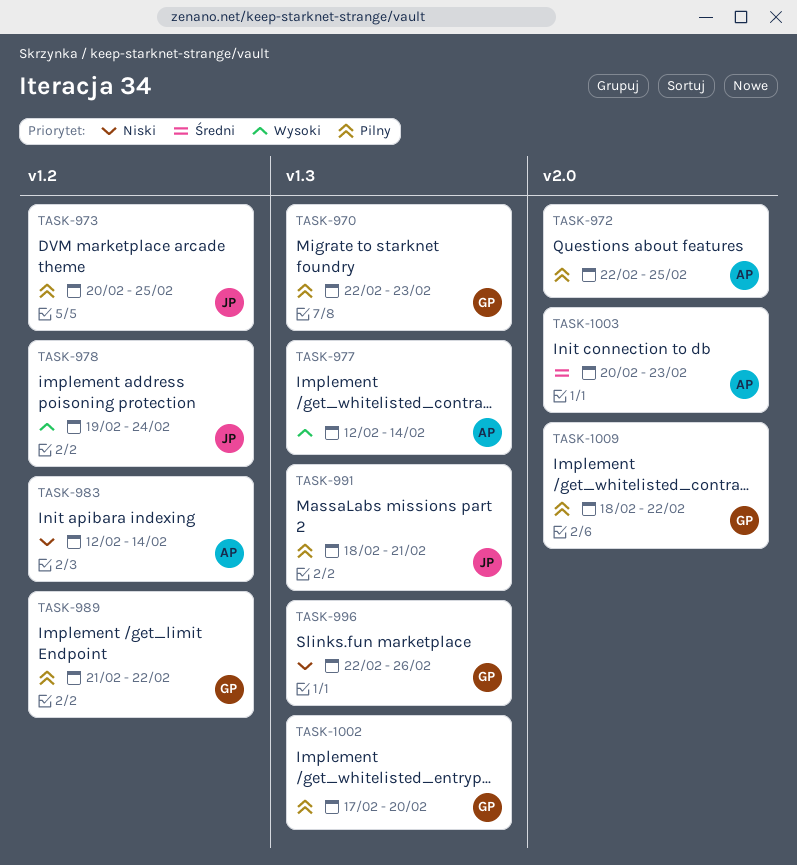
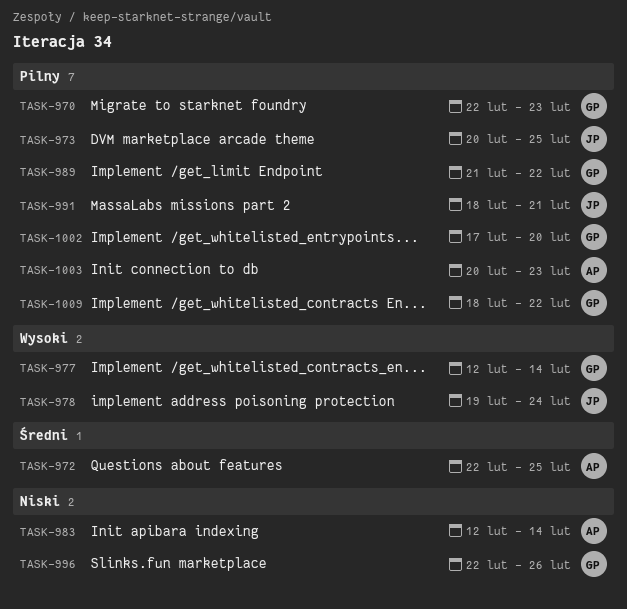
TASK-972, priority: Pilny -> Średni
TASK-977, owner: AP -> GP
TASK-1003, priority: Średni -> Pilny

